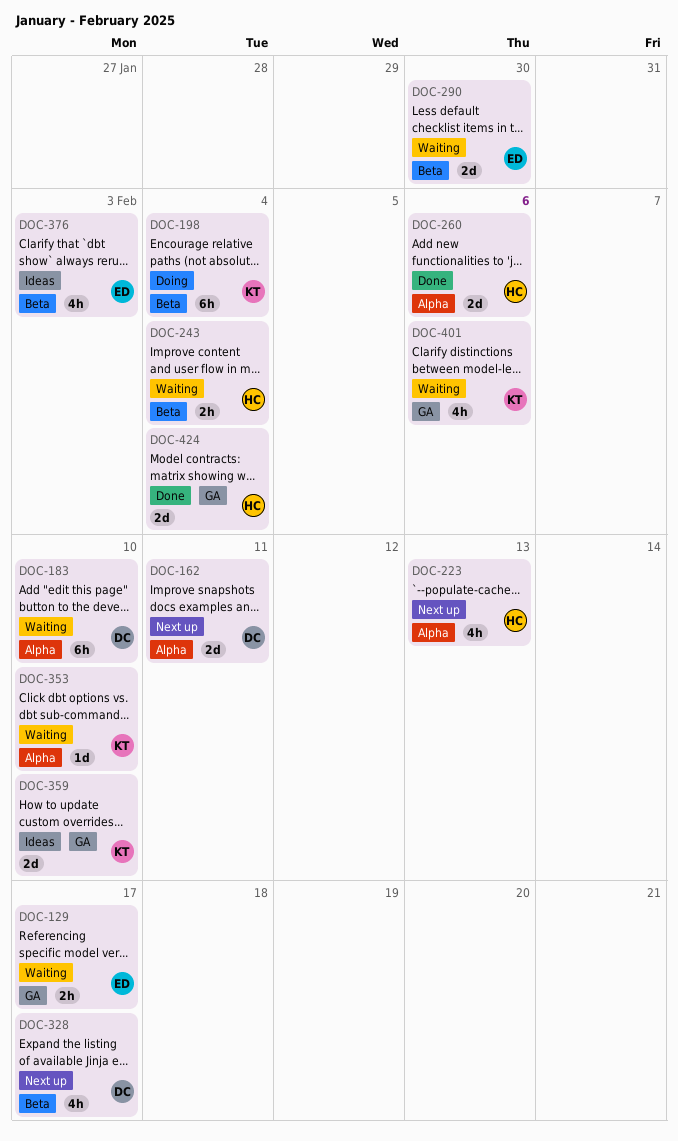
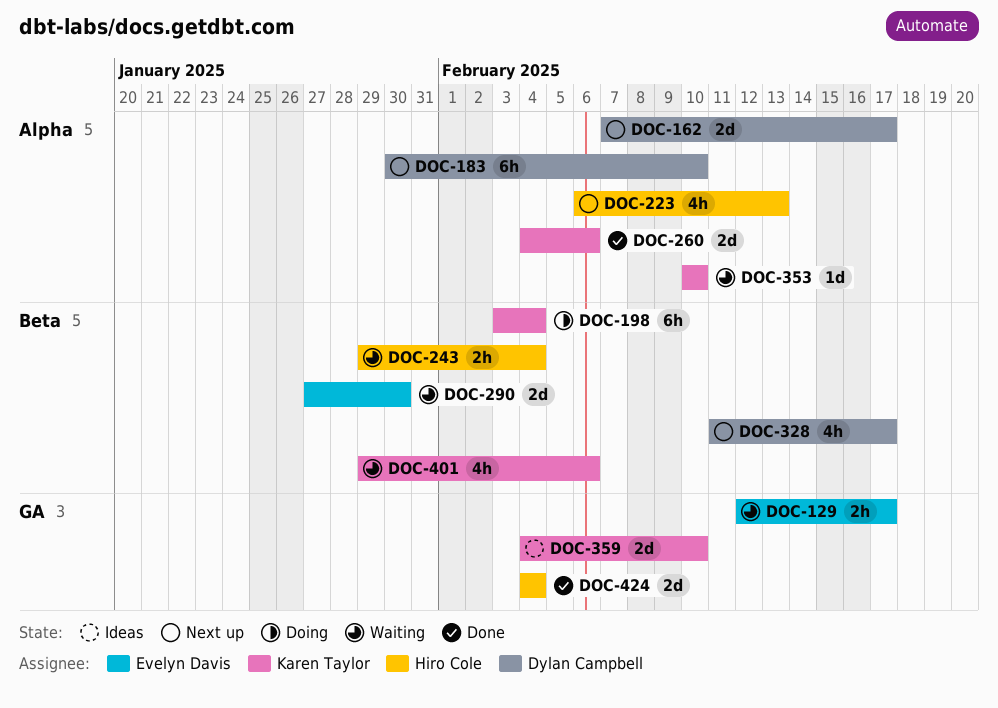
DOC-162, due: Feb 11 -> Feb 17
DOC-183, status: Waiting -> Next up
DOC-260, owner: Hiro Cole -> Karen Taylor
DOC-376: present -> none
DOC-401, label: GA -> Beta

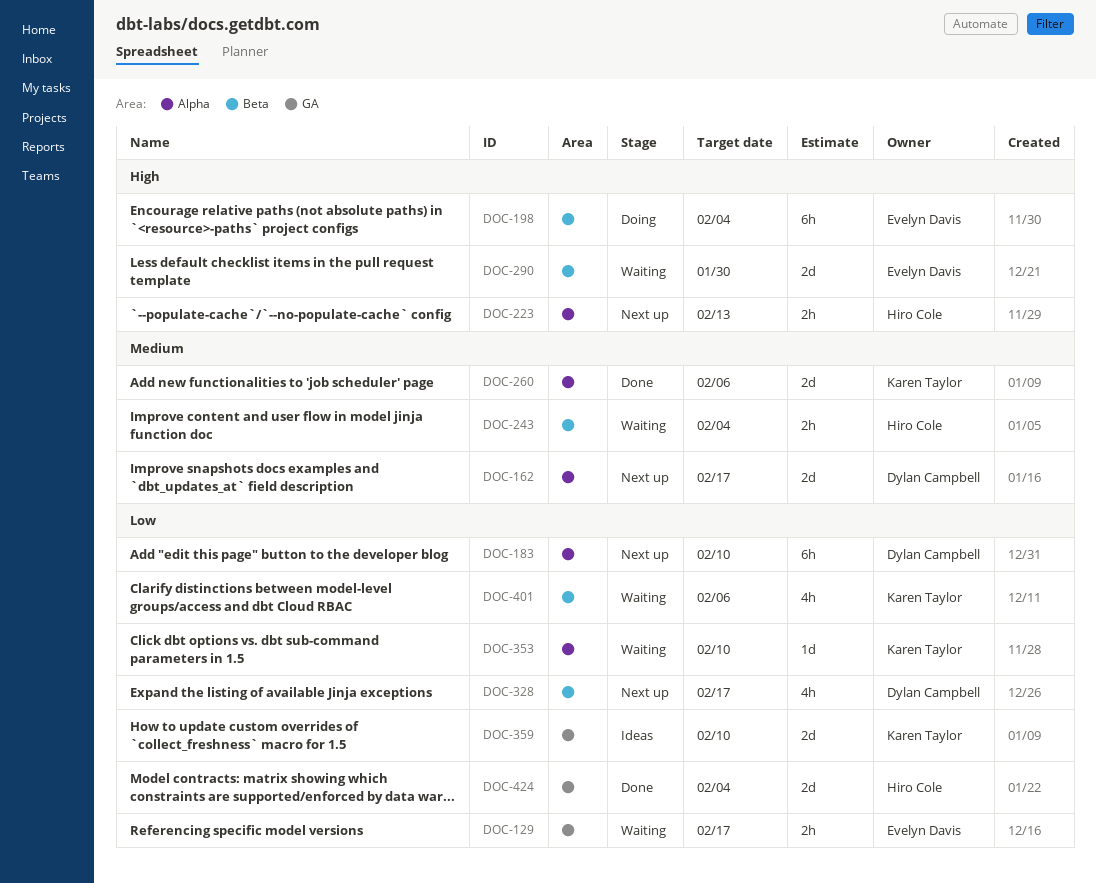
DOC-198, owner: Karen Taylor -> Evelyn Davis
DOC-223, estimate: 4h -> 2h

